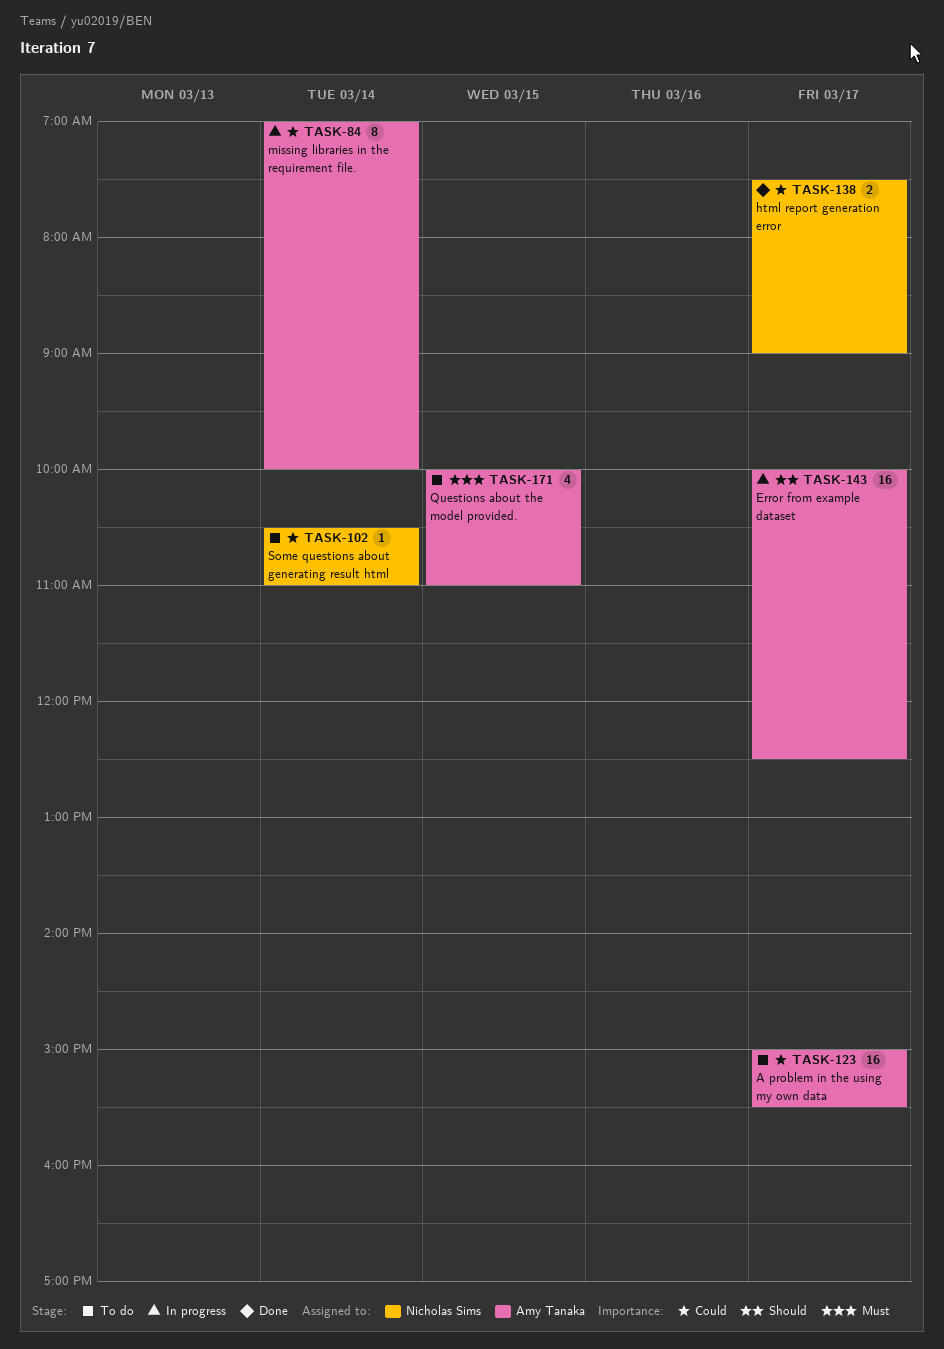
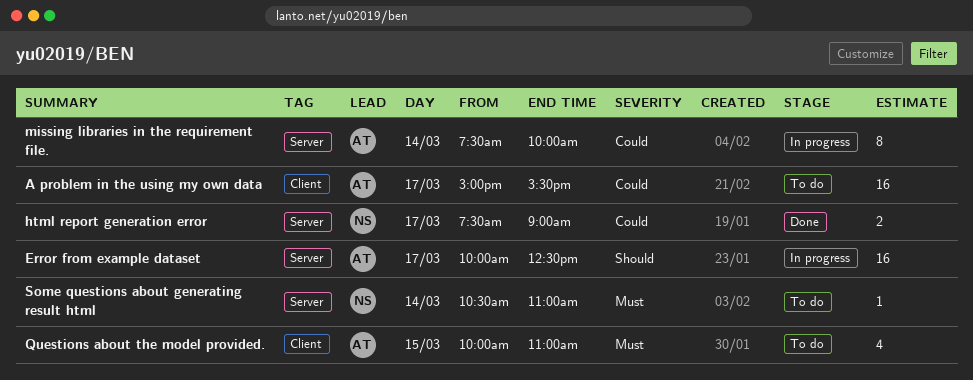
missing libraries in the requirement file., begins: 07:00 -> 07:30
Some questions about generating result html, priority: Could -> Must

